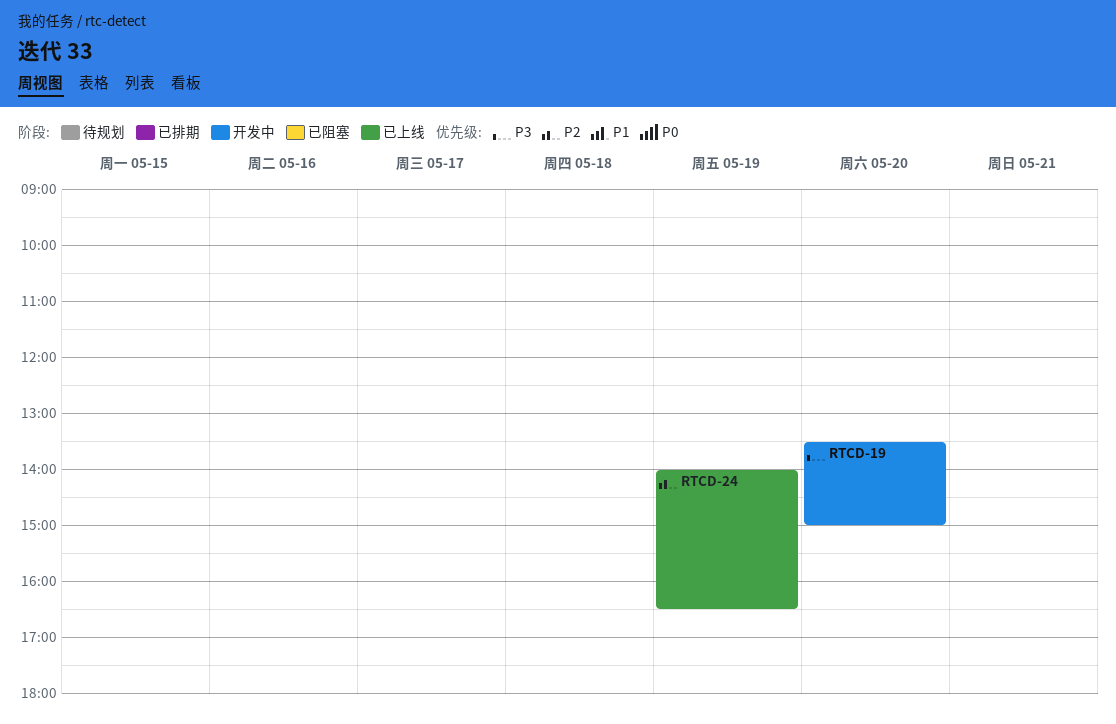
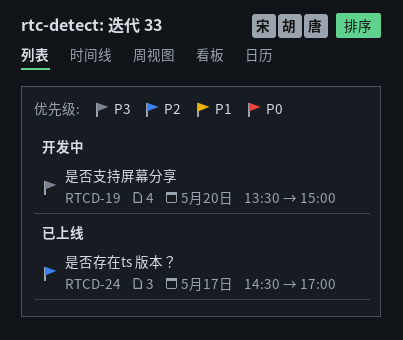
RTCD-24, day: May 19 -> May 17
RTCD-24, begins: 14:00 -> 14:30
RTCD-24, ends: 16:30 -> 17:00

